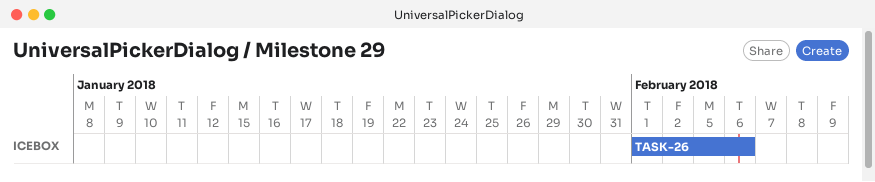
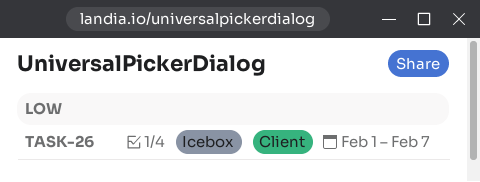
TASK-26, due: Feb 6 -> Feb 7

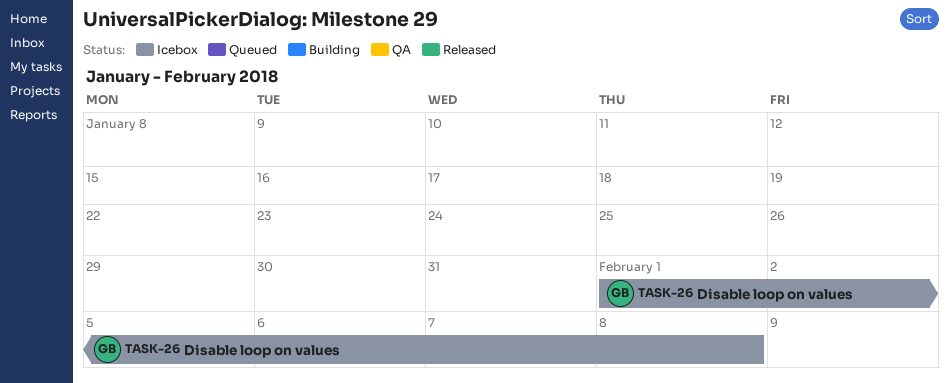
TASK-26, due: Feb 7 -> Feb 8

